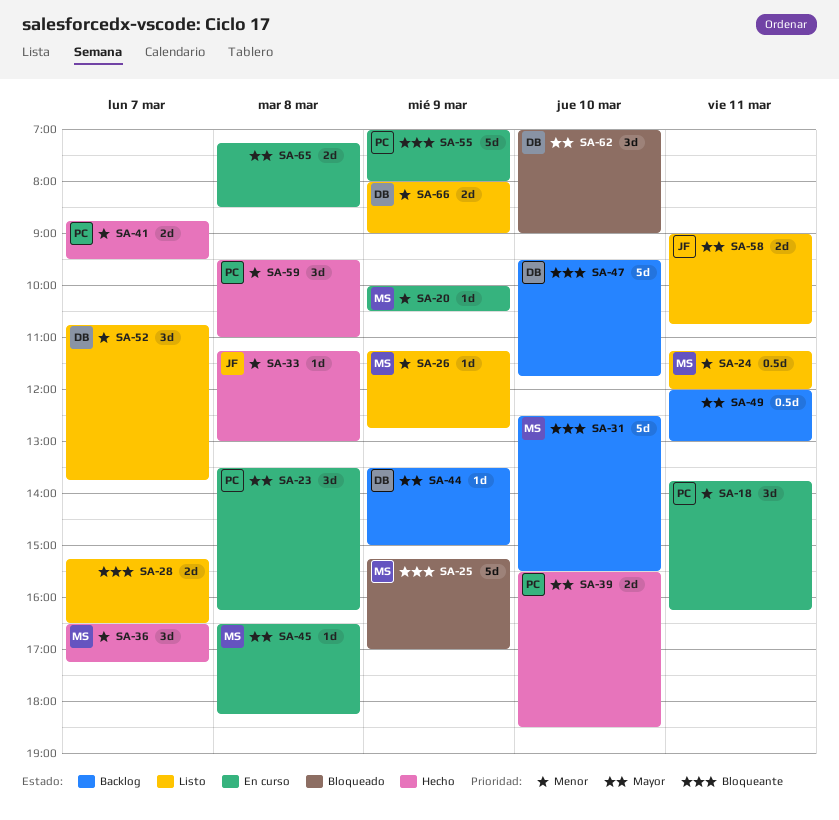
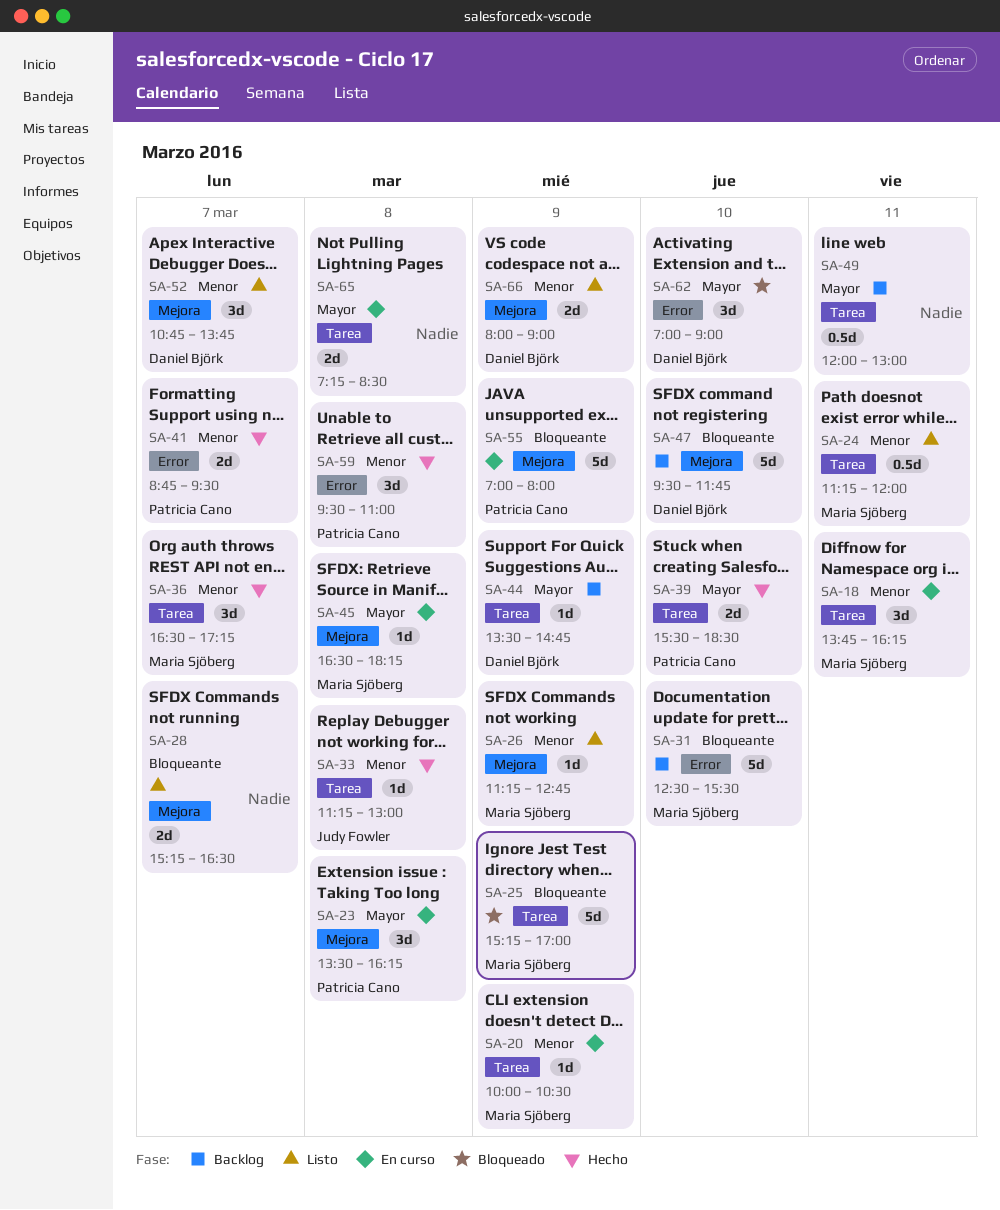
SA-18, owner: Patricia Cano -> Maria Sjöberg
SA-44, ends: 15:00 -> 14:45
SA-58: present -> none

